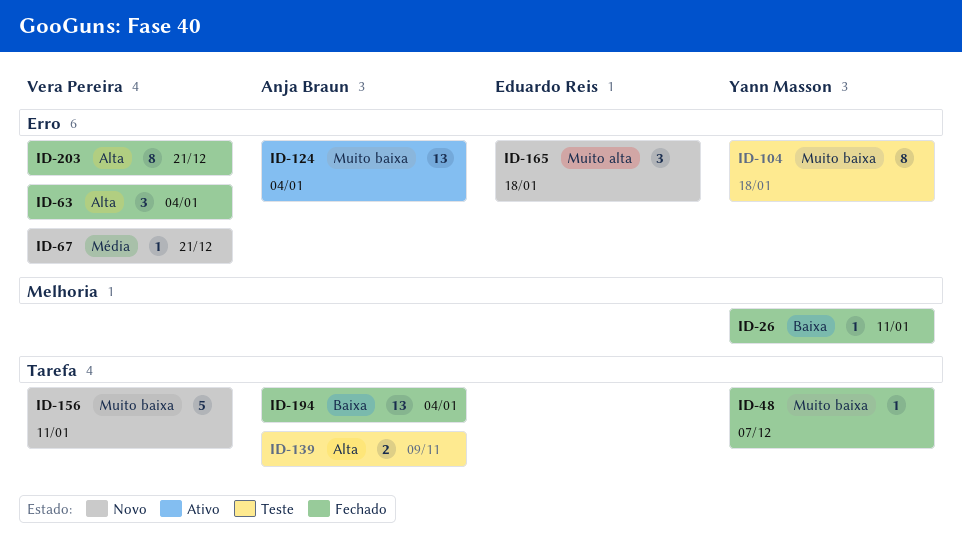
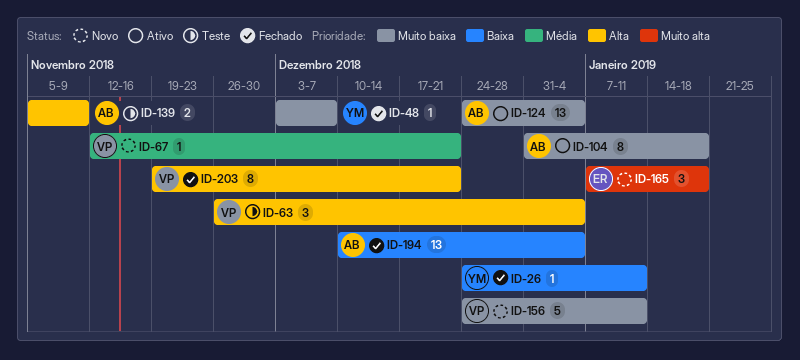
ID-63, status: Fechado -> Teste
ID-104, status: Teste -> Ativo
ID-104, owner: Yann Masson -> Anja Braun

